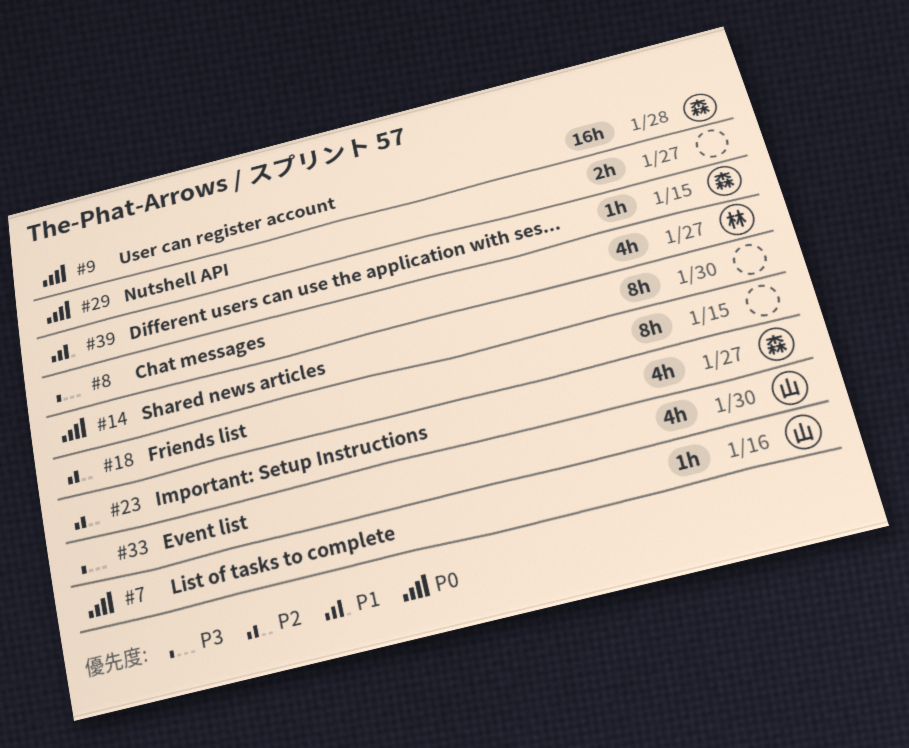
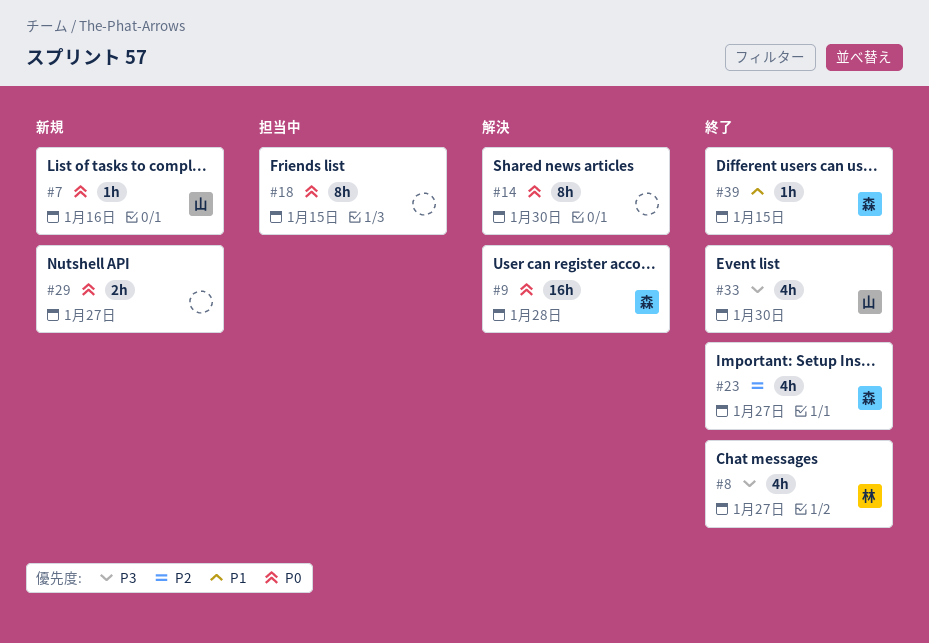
#18, priority: P2 -> P0

